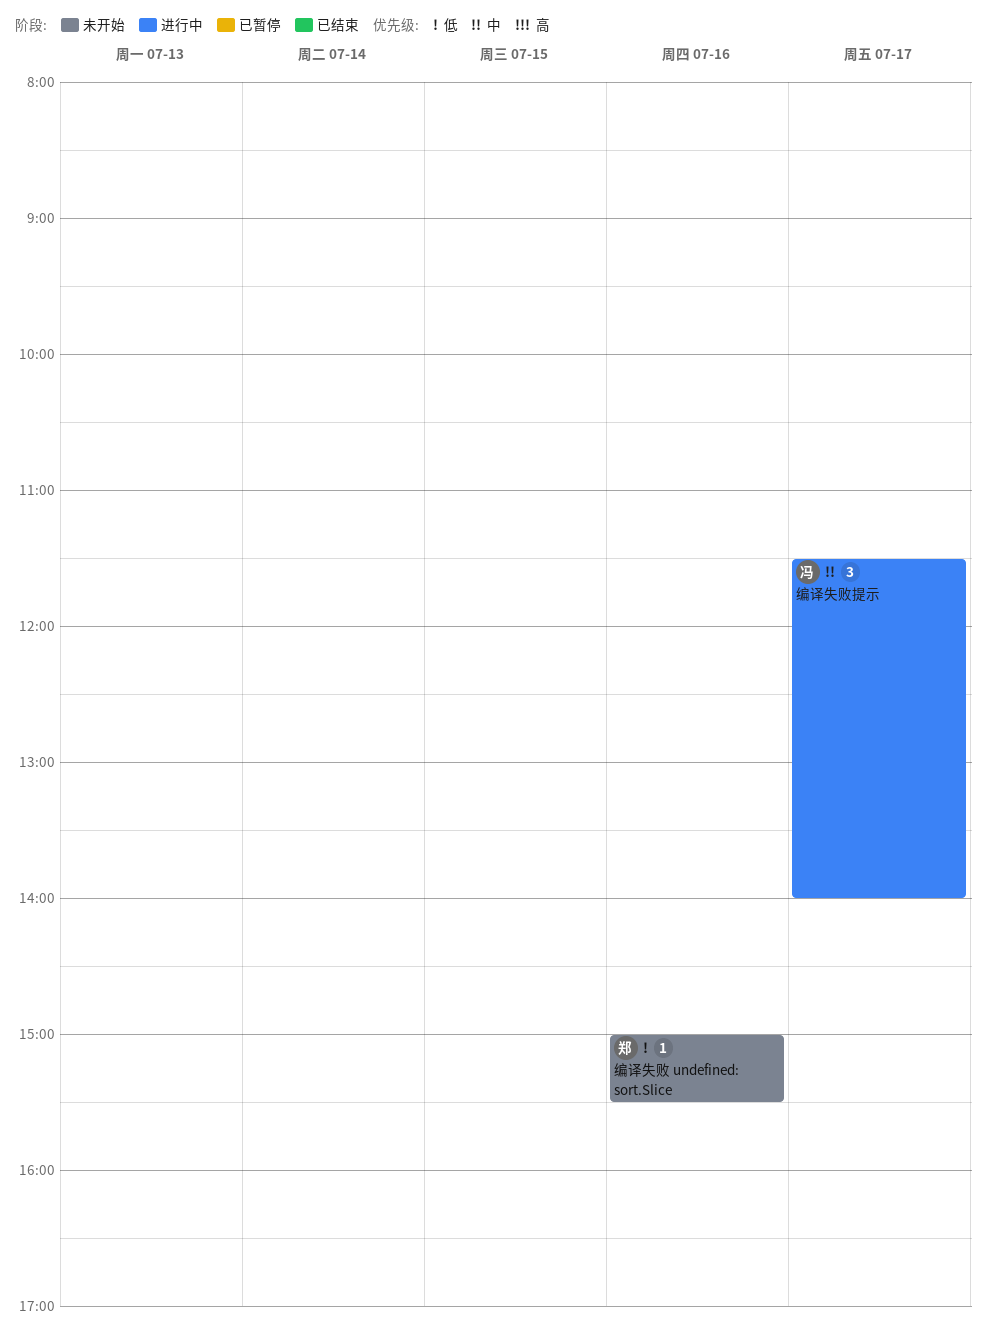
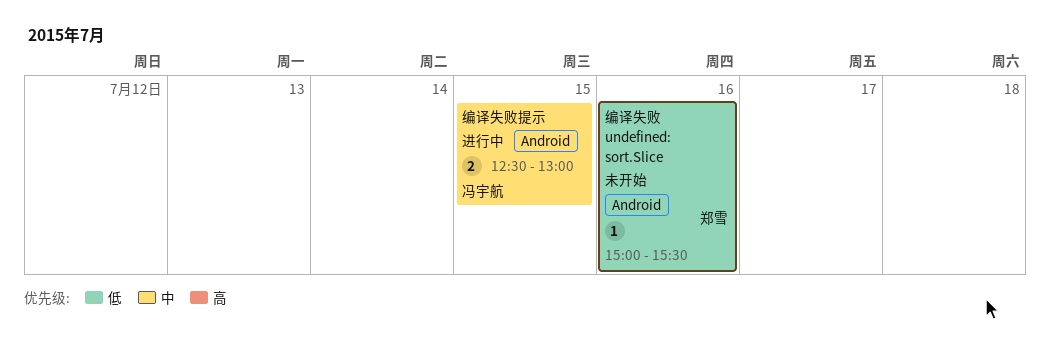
编译失败提示, estimate: 3 -> 2
编译失败提示, day: Jul 17 -> Jul 15
编译失败提示, begins: 11:30 -> 12:30
编译失败提示, ends: 14:00 -> 13:00

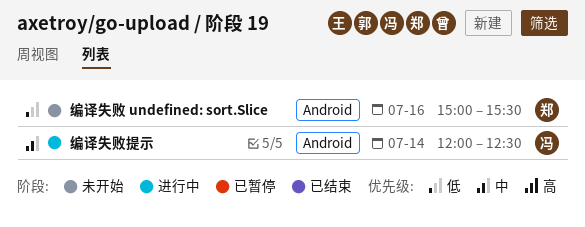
编译失败提示, day: Jul 15 -> Jul 14
编译失败提示, begins: 12:30 -> 12:00
编译失败提示, ends: 13:00 -> 12:30

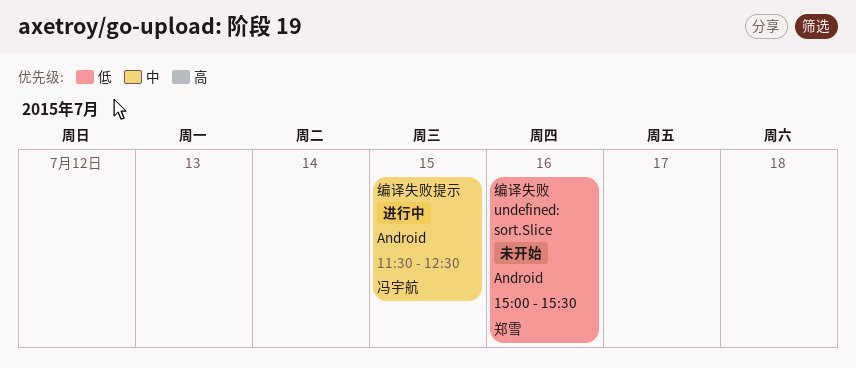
编译失败提示, day: Jul 14 -> Jul 15
编译失败提示, begins: 12:00 -> 11:30

